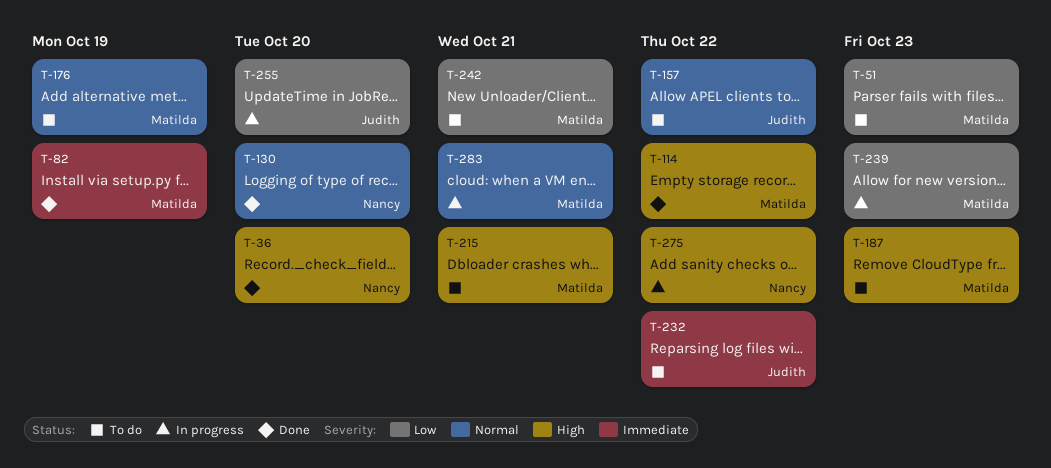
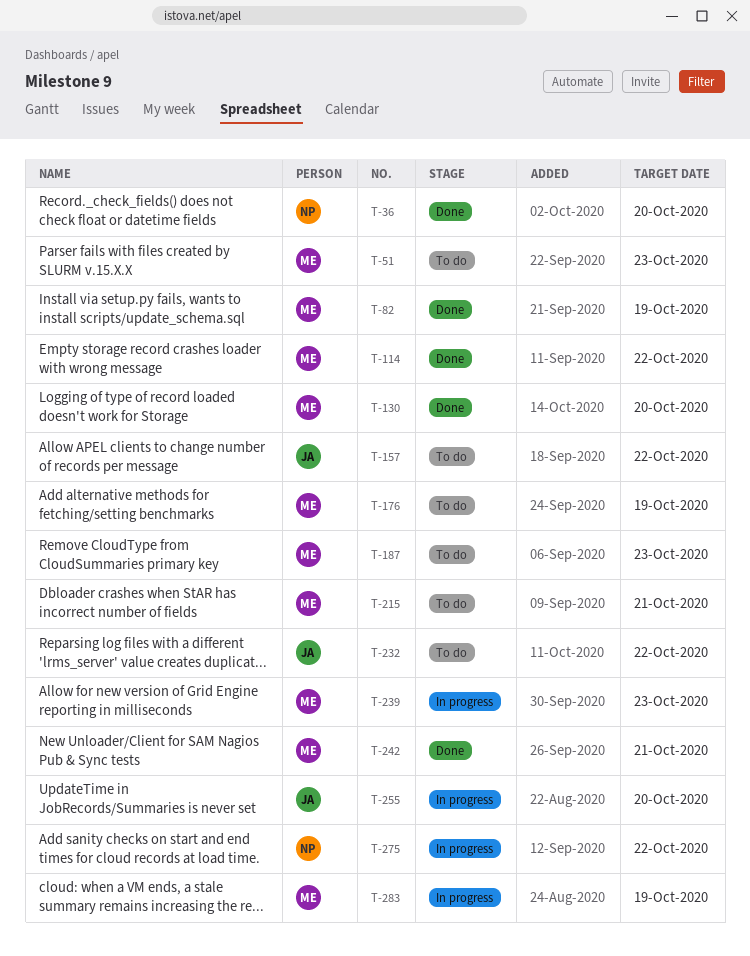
T-130, owner: Nancy -> Matilda
T-242, status: To do -> Done
T-283, due: Oct 21 -> Oct 19

